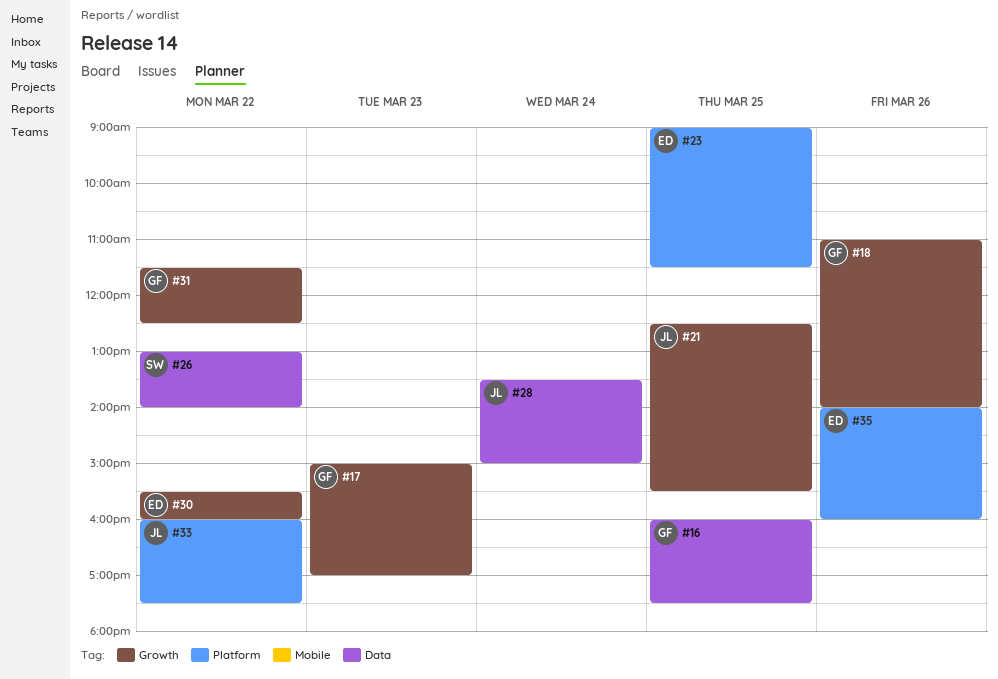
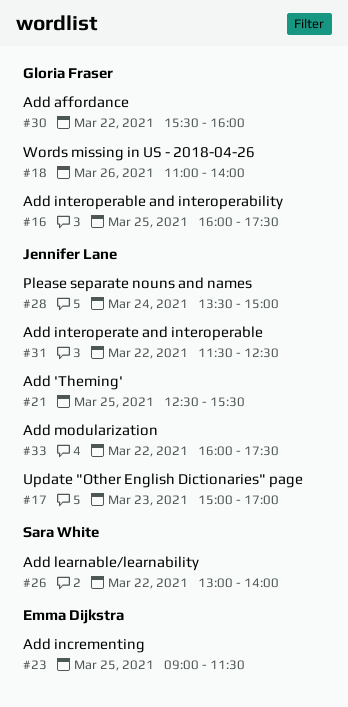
#17, owner: Gloria Fraser -> Jennifer Lane
#30, owner: Emma Dijkstra -> Gloria Fraser
#31, owner: Gloria Fraser -> Jennifer Lane
#35: present -> none

